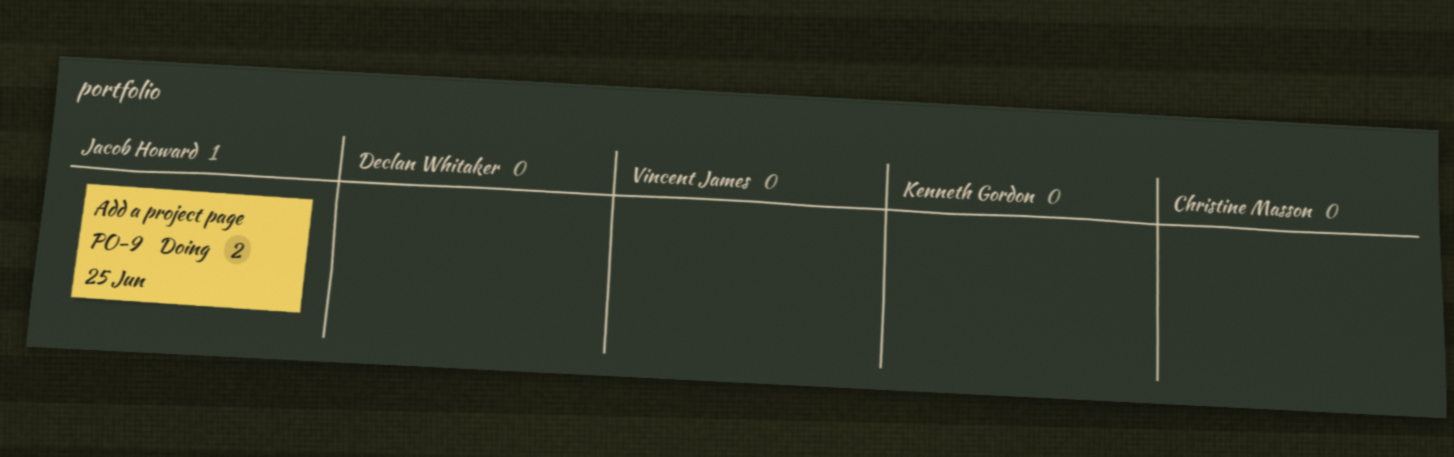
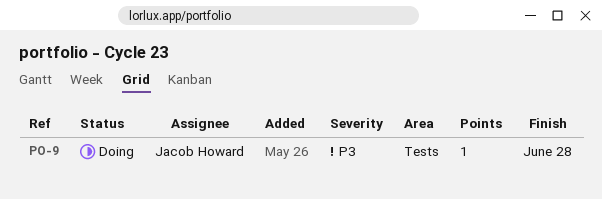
PO-9, estimate: 2 -> 1
PO-9, due: Jun 25 -> Jun 28

